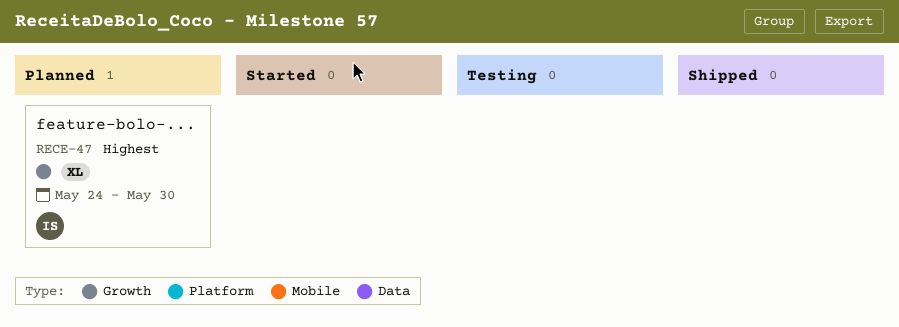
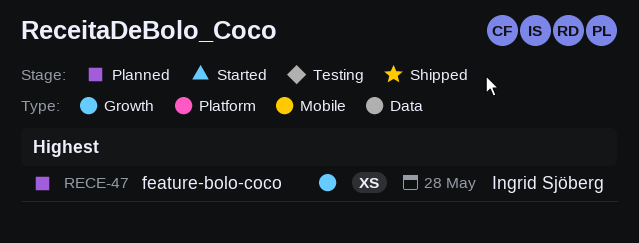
RECE-47, estimate: XL -> XS
RECE-47, due: May 30 -> May 28

